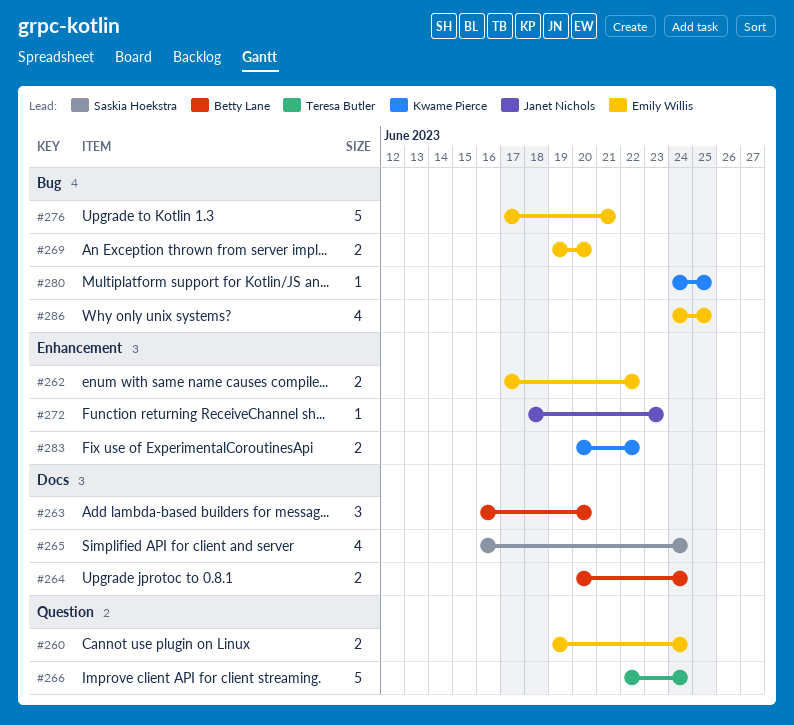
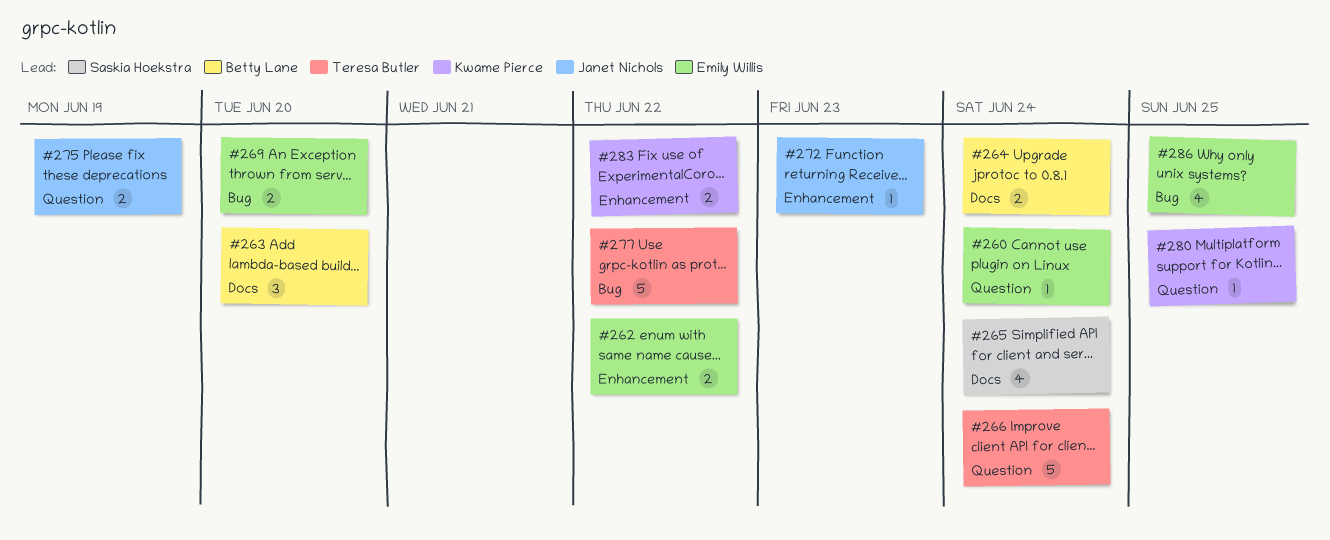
#260, estimate: 2 -> 1
#275: none -> present
#276: present -> none
#277: none -> present
#280, label: Bug -> Question

